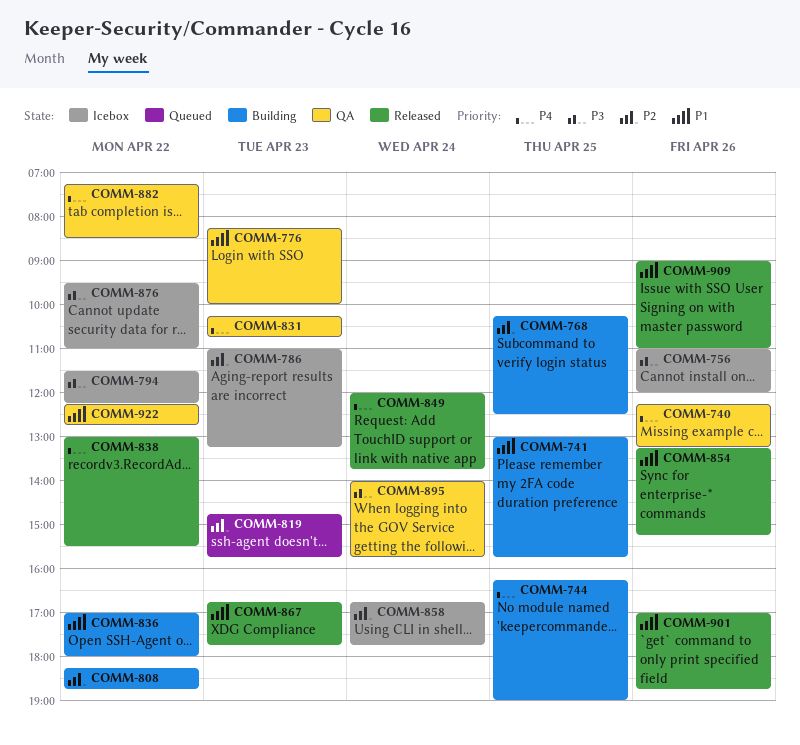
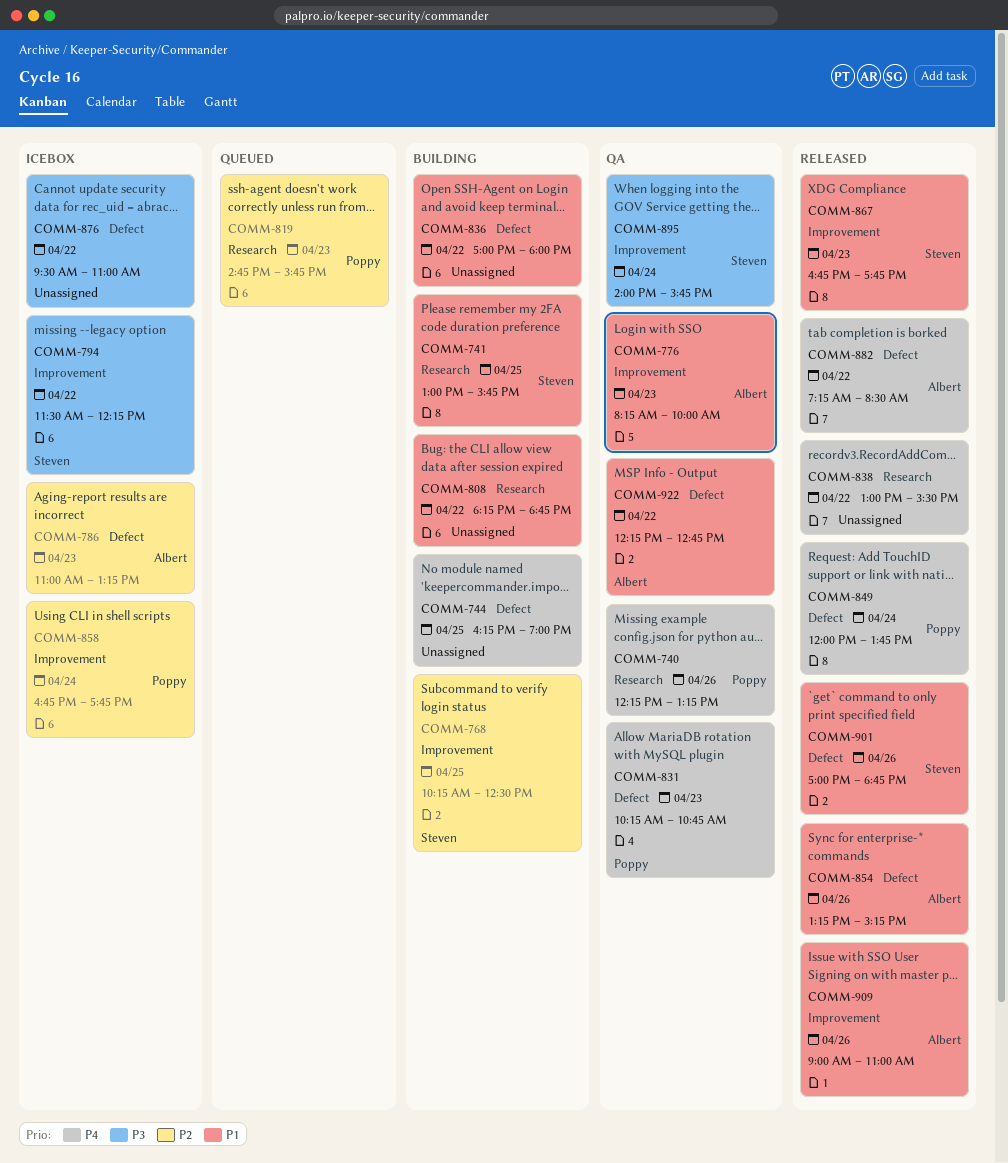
COMM-756: present -> none
COMM-808, priority: P2 -> P1
COMM-882, status: QA -> Released

